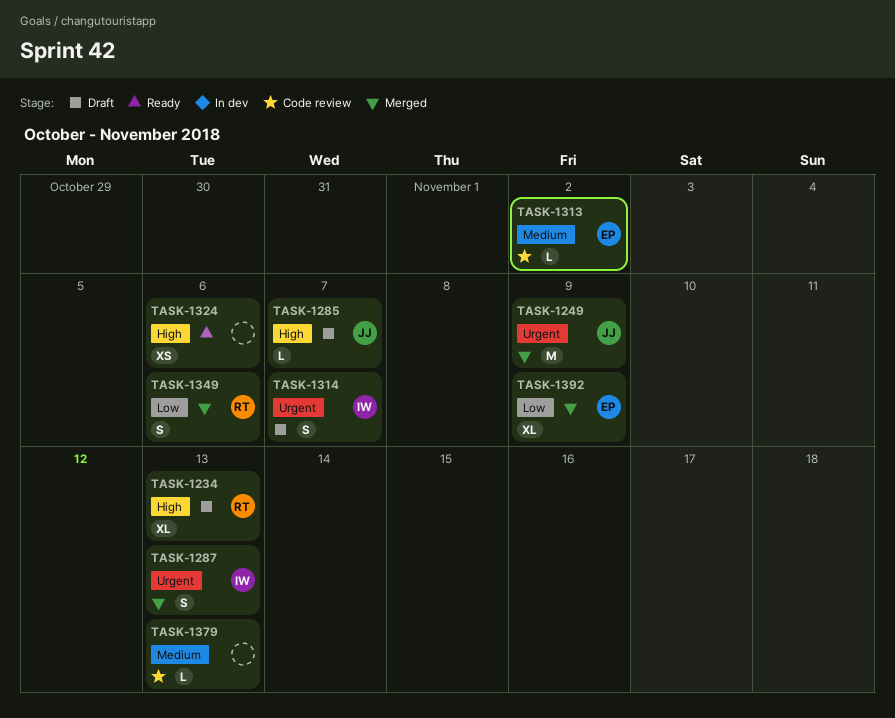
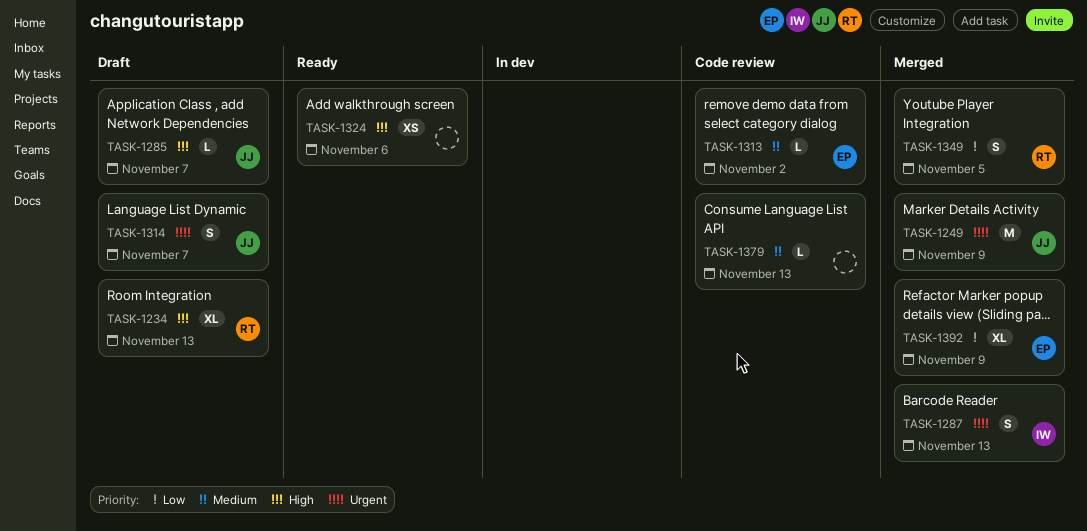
TASK-1314, owner: IW -> JJ
TASK-1349, due: Nov 6 -> Nov 5

